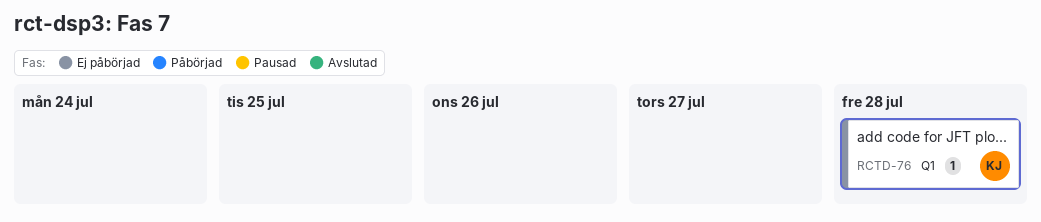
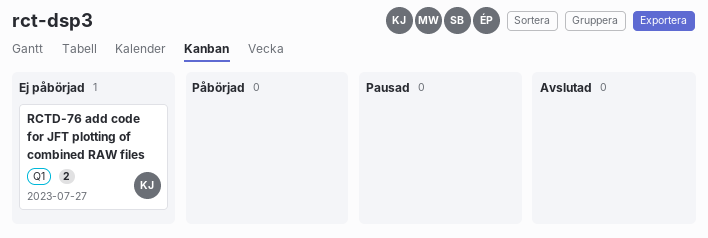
RCTD-76, estimate: 1 -> 2
RCTD-76, due: Jul 28 -> Jul 27

